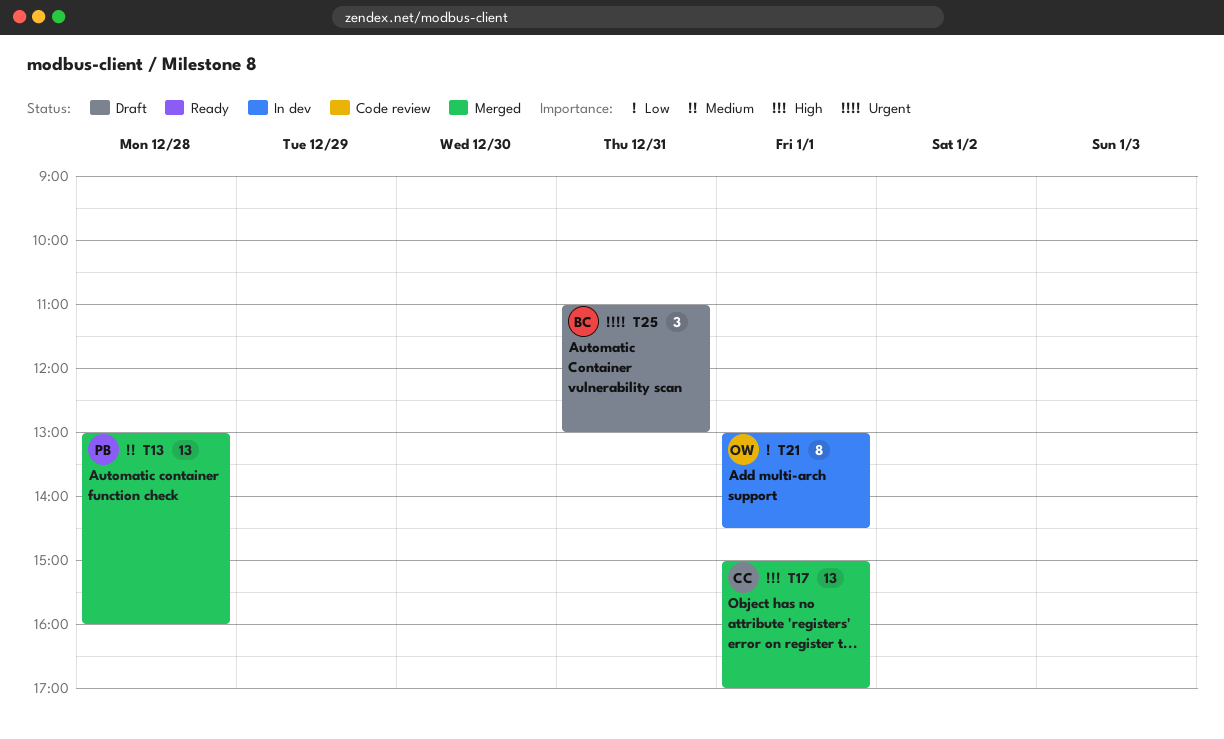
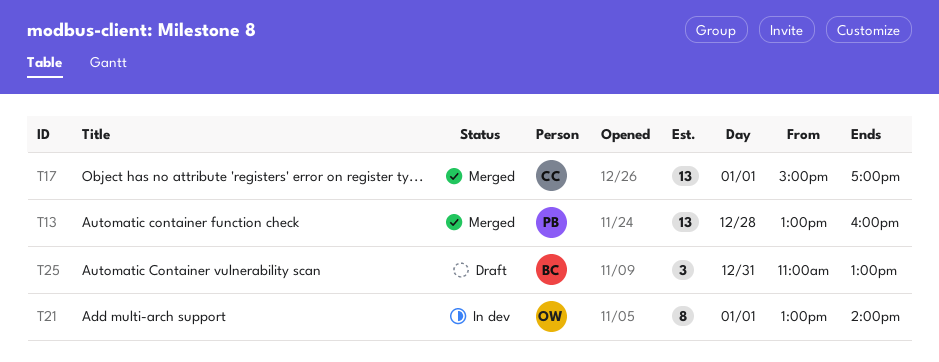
T21, ends: 14:30 -> 14:00

